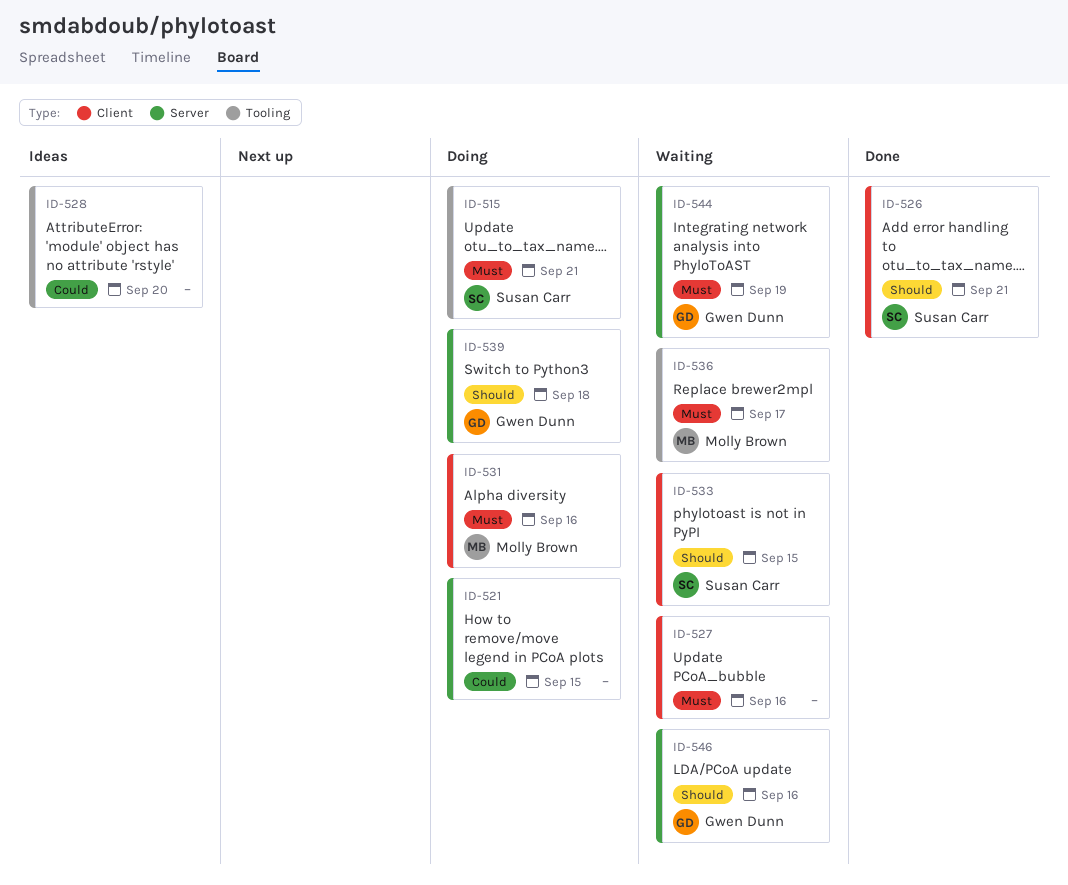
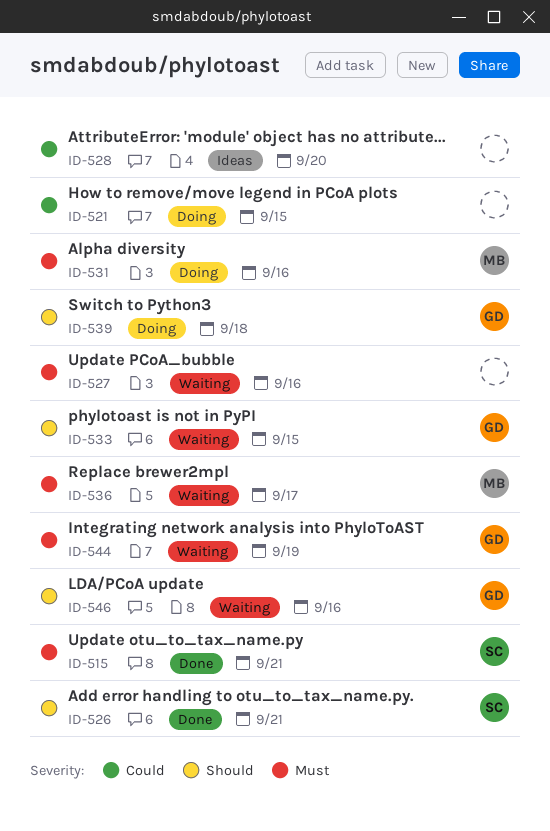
ID-515, status: Doing -> Done
ID-533, owner: Susan Carr -> Gwen Dunn

